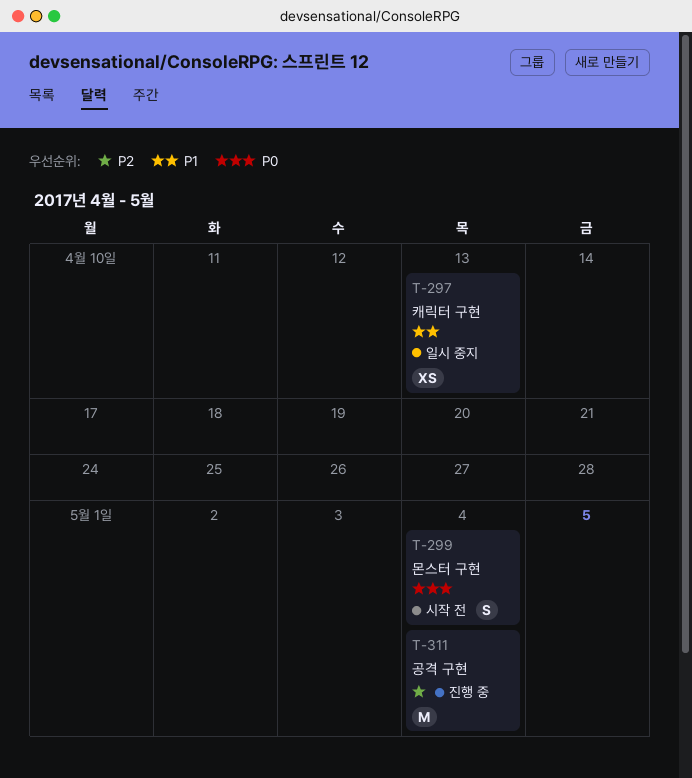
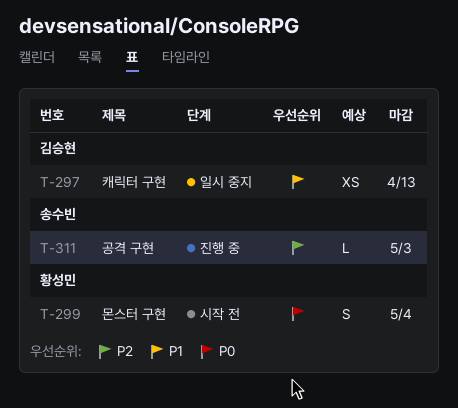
T-311, estimate: M -> L
T-311, due: May 4 -> May 3

